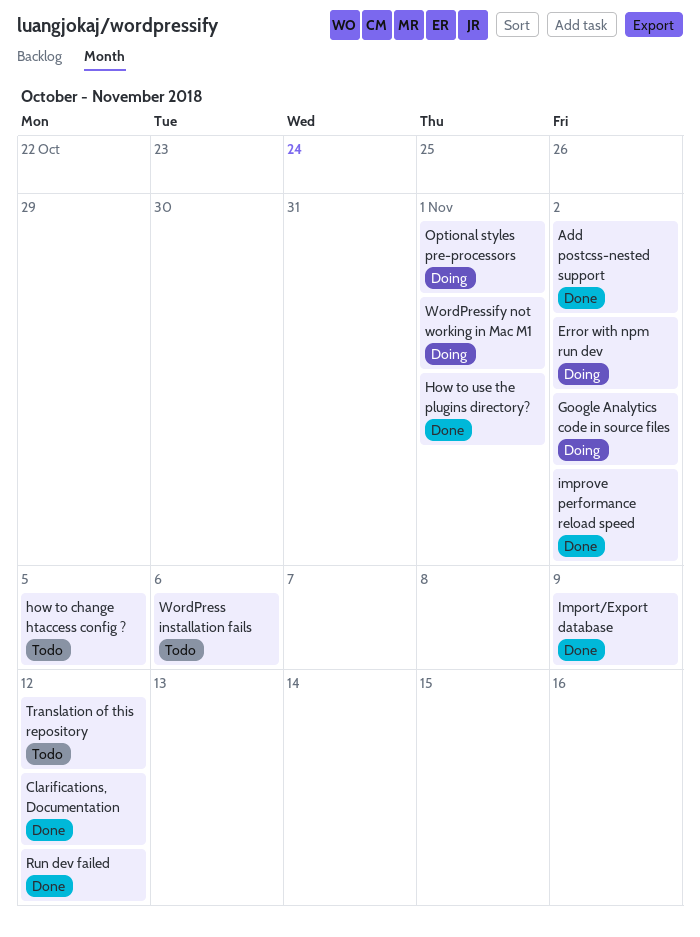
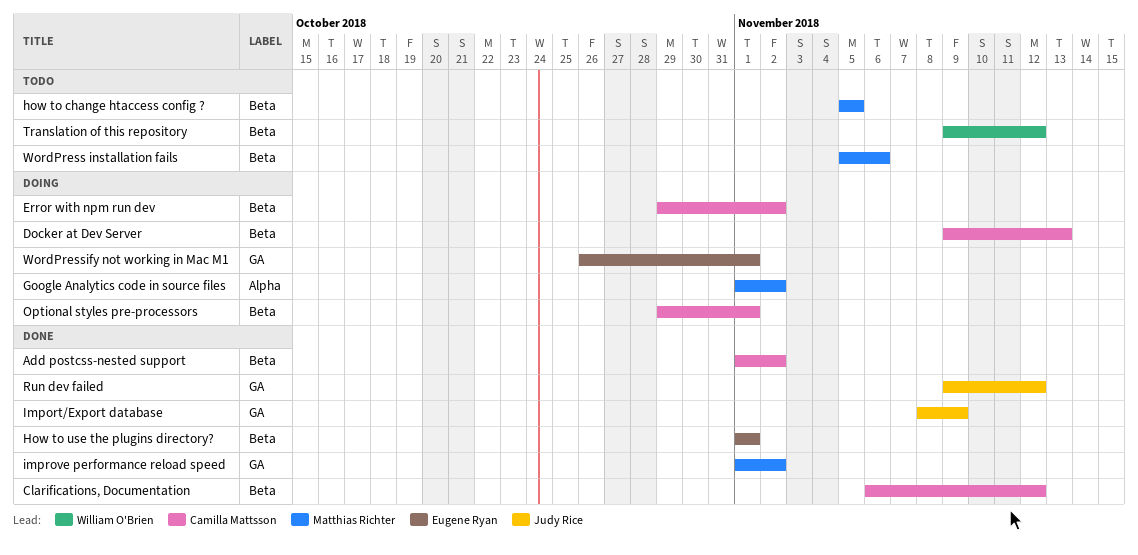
Docker at Dev Server: none -> present

